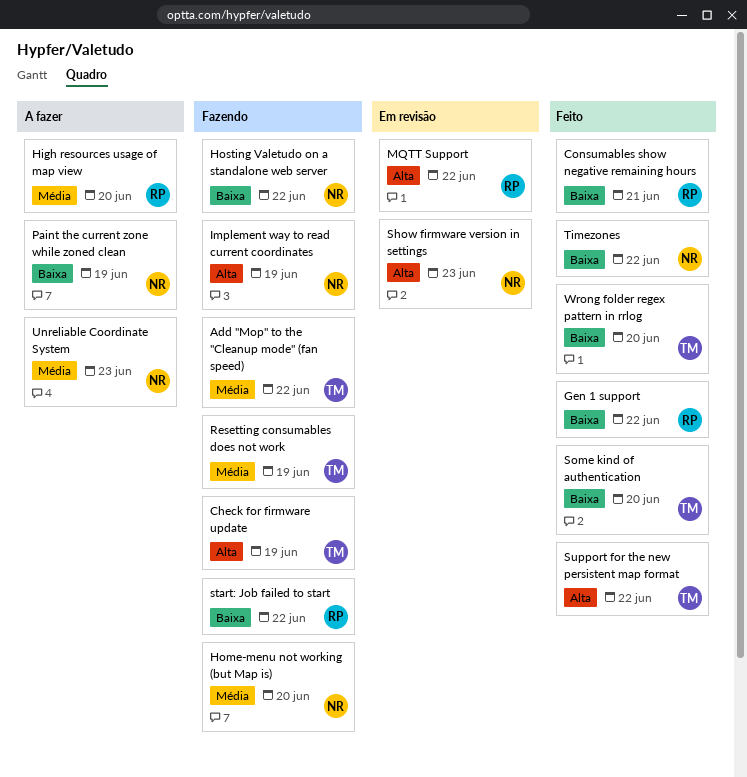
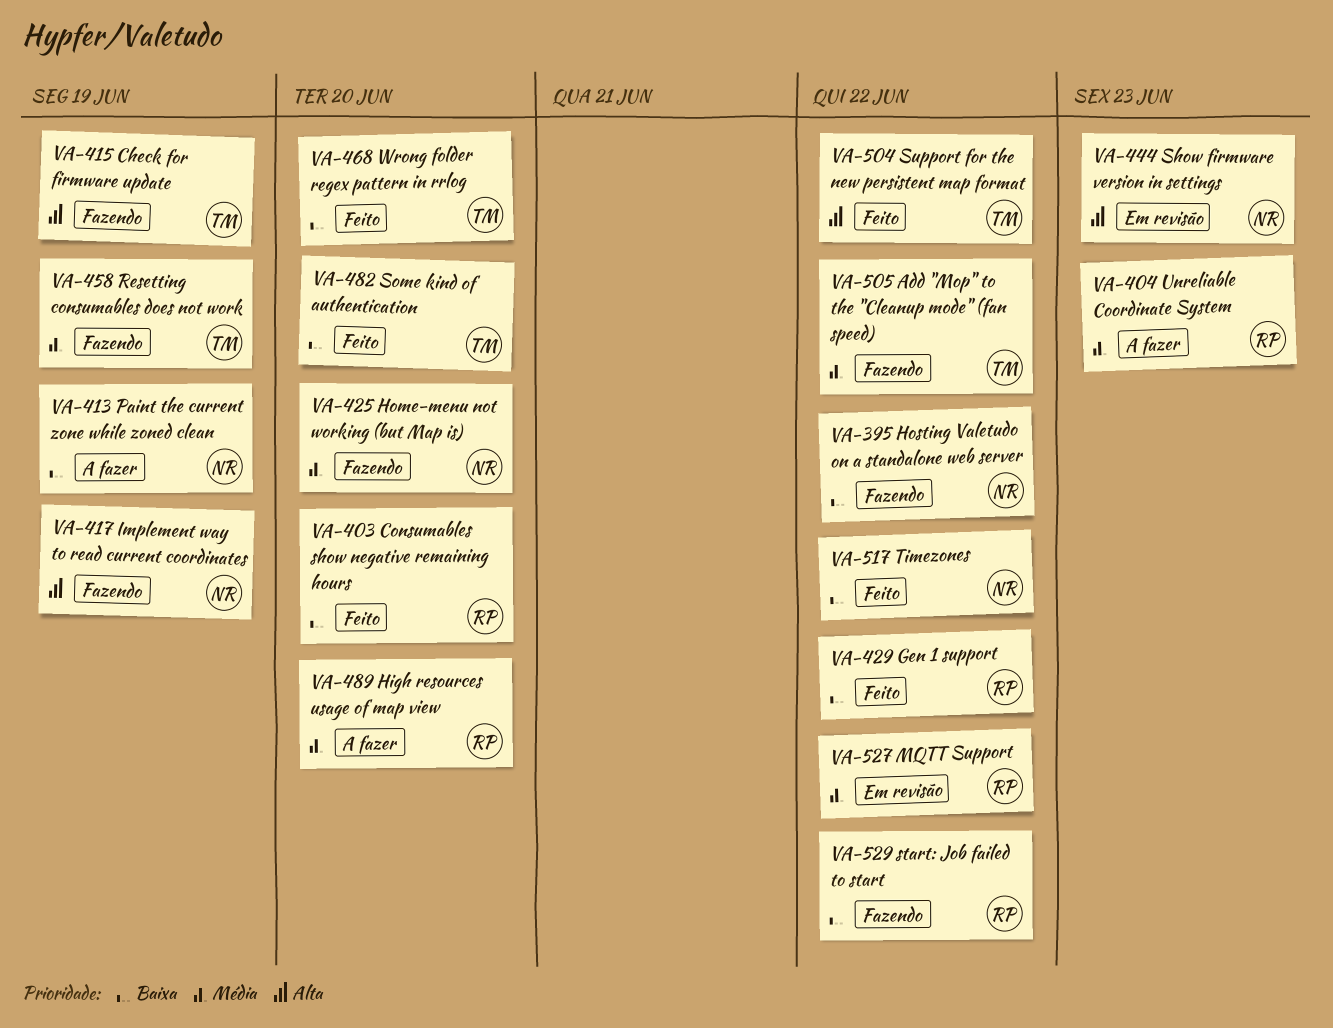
Consumables show negative remaining hours, due: Jun 21 -> Jun 20
MQTT Support, priority: Alta -> Média
Unreliable Coordinate System, owner: NR -> RP

